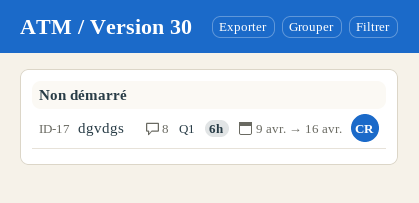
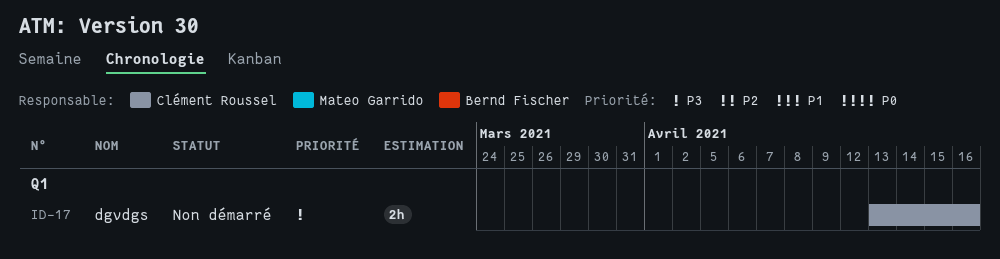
ID-17, estimate: 6h -> 2h
ID-17, start: Apr 9 -> Apr 13

